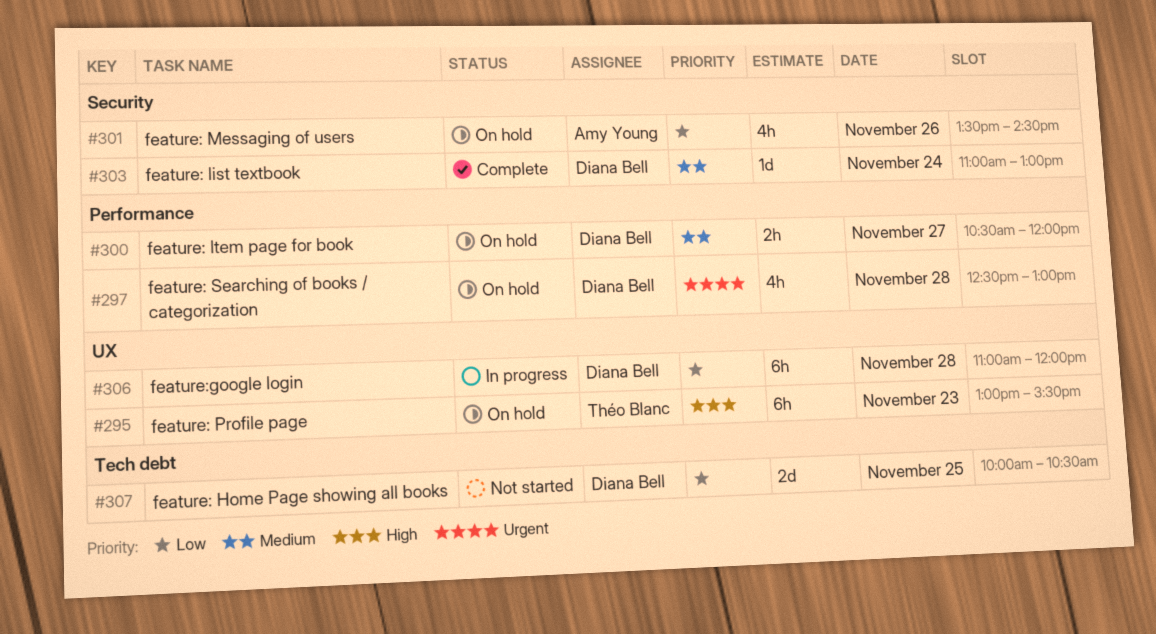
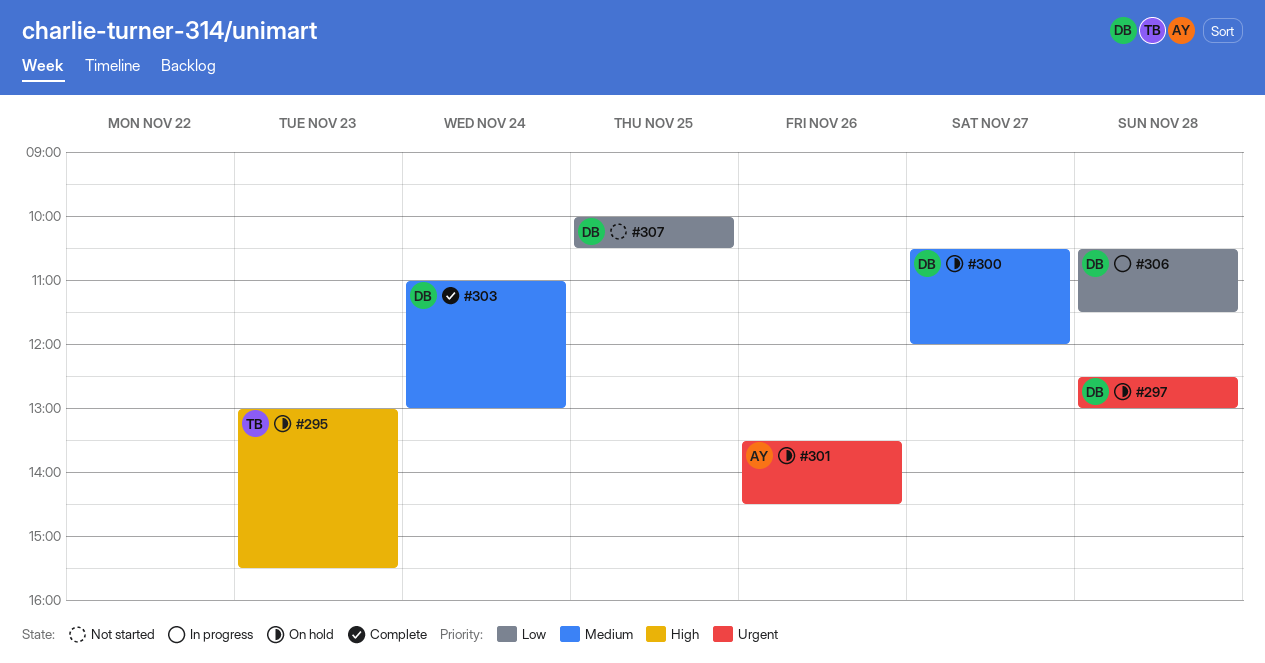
#301, priority: Low -> Urgent
#306, begins: 11:00 -> 10:30
#306, ends: 12:00 -> 11:30

